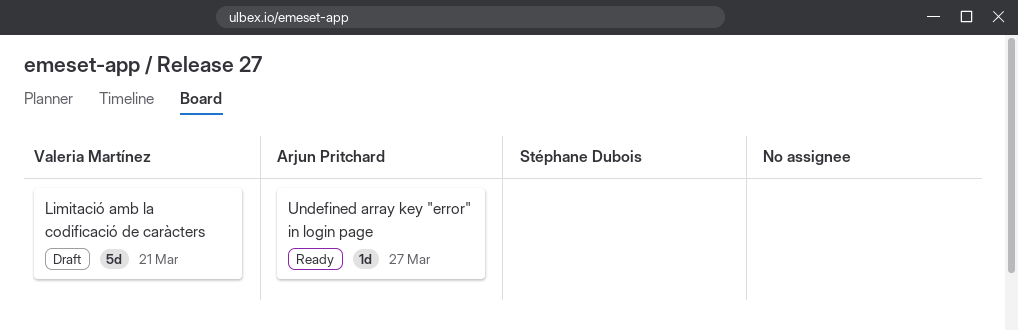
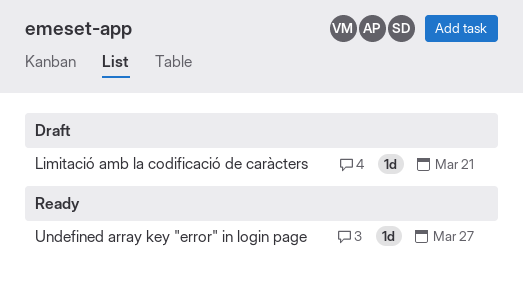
Limitació amb la codificació de caràcters, estimate: 5d -> 1d

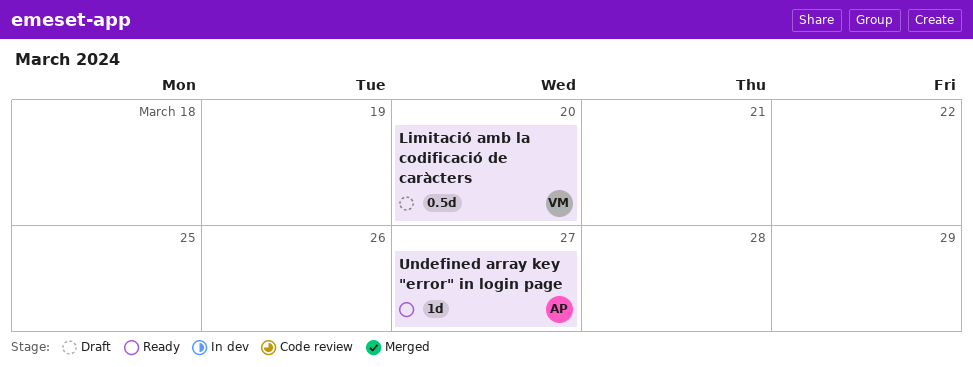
Limitació amb la codificació de caràcters, estimate: 1d -> 0.5d
Limitació amb la codificació de caràcters, due: Mar 21 -> Mar 20

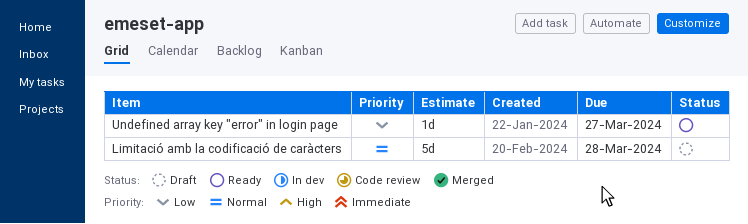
Limitació amb la codificació de caràcters, estimate: 0.5d -> 5d
Limitació amb la codificació de caràcters, due: Mar 20 -> Mar 28

